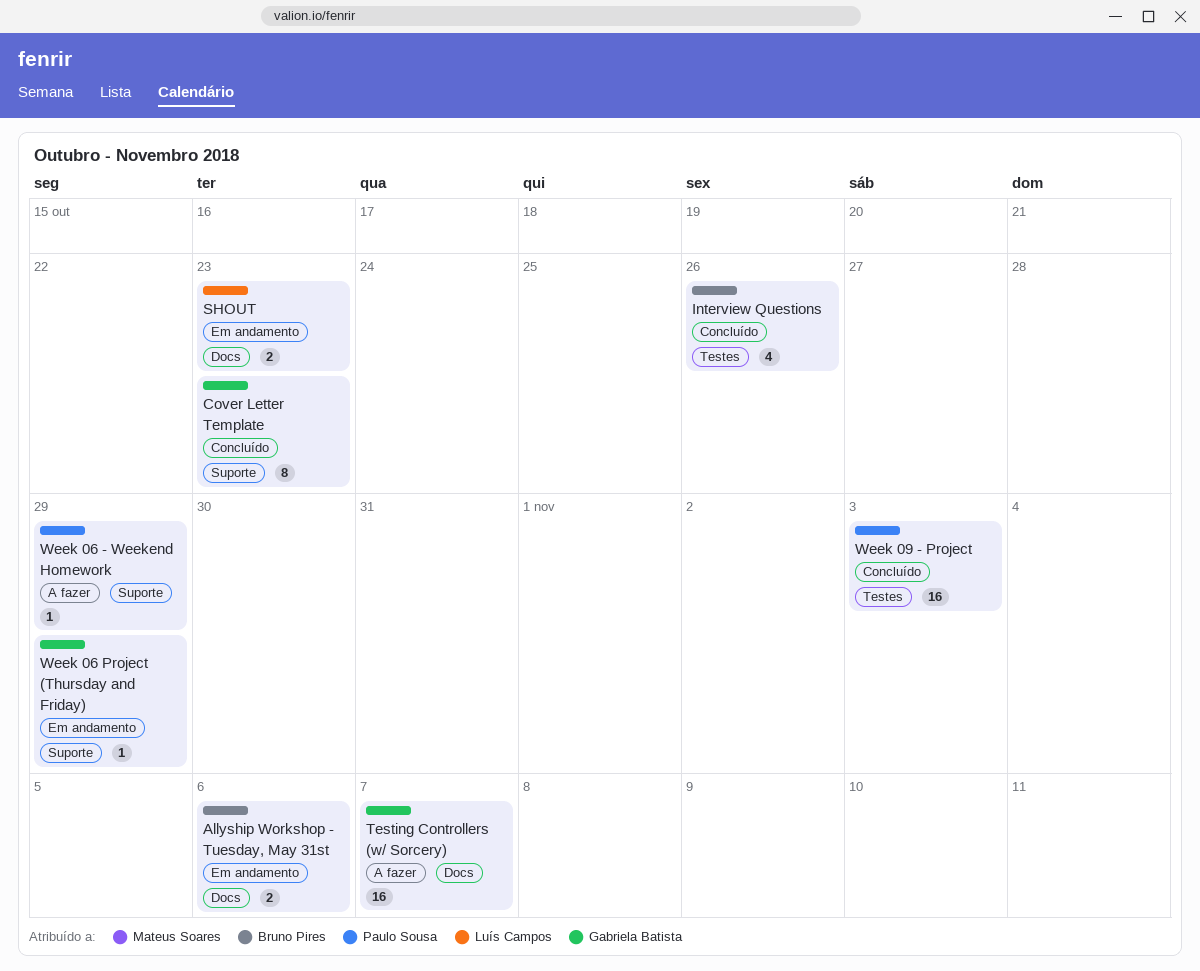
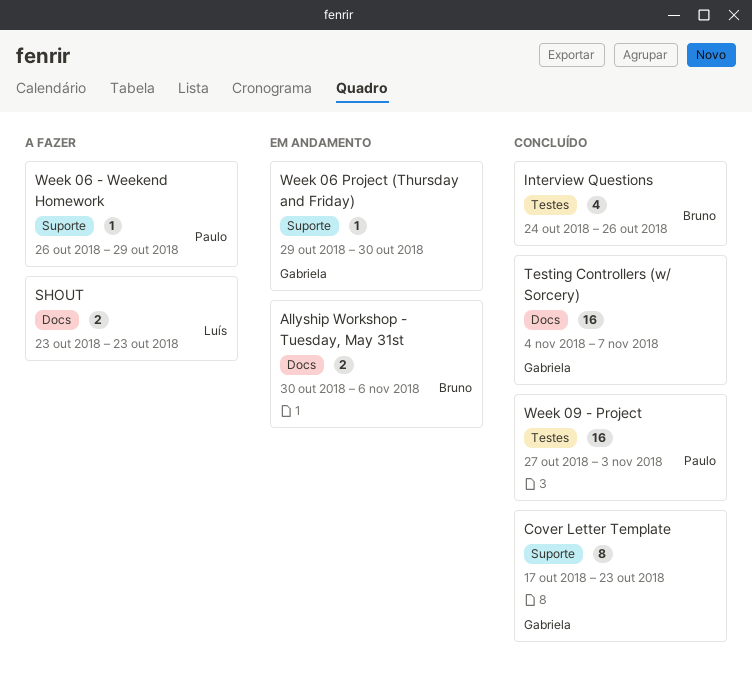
SHOUT, status: Em andamento -> A fazer
Testing Controllers (w/ Sorcery), status: A fazer -> Concluído
Week 06 Project (Thursday and Friday), due: Oct 29 -> Oct 30

